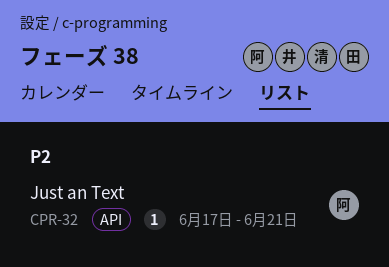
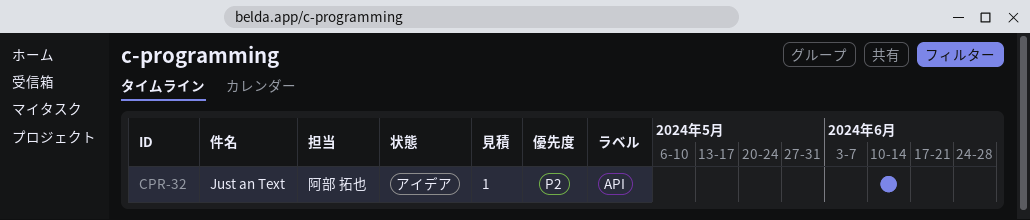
CPR-32, start: Jun 17 -> Jun 10
CPR-32, due: Jun 21 -> Jun 14

